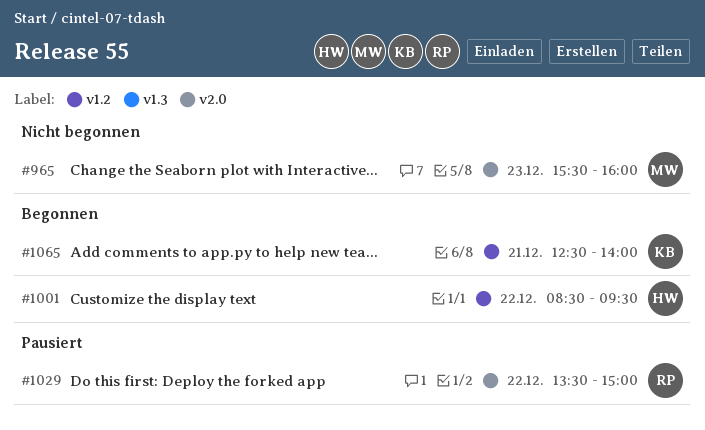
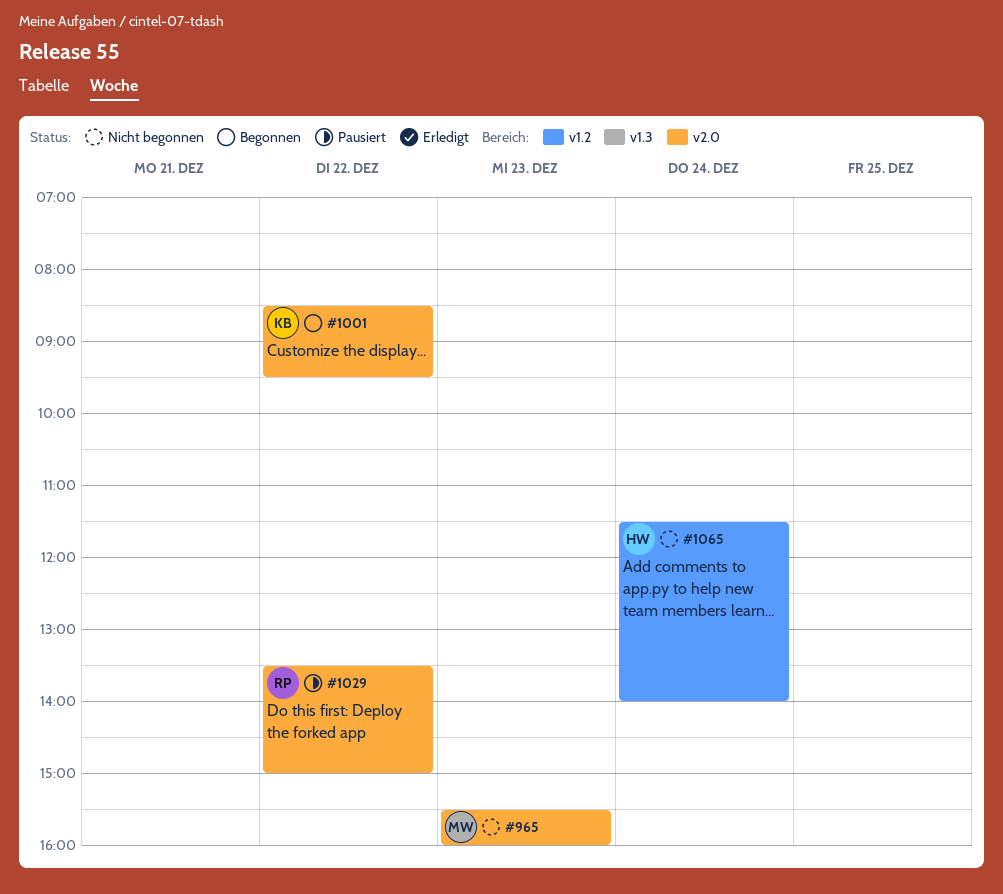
#1001, owner: HW -> KB
#1001, label: v1.2 -> v2.0
#1065, status: Begonnen -> Nicht begonnen
#1065, owner: KB -> HW
#1065, day: Dec 21 -> Dec 24
#1065, begins: 12:30 -> 11:30

